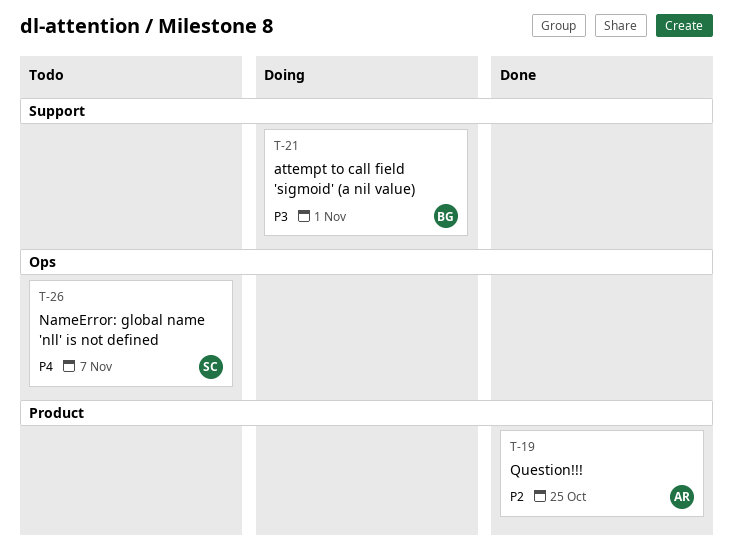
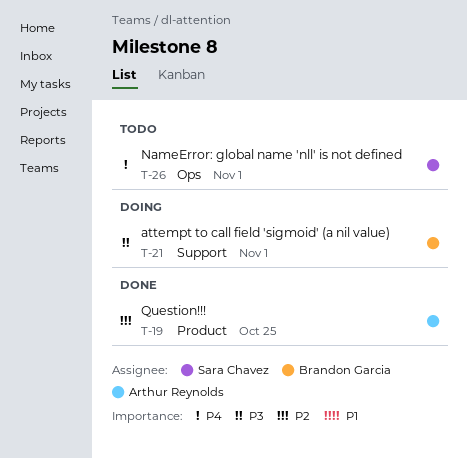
T-26, due: Nov 7 -> Nov 1

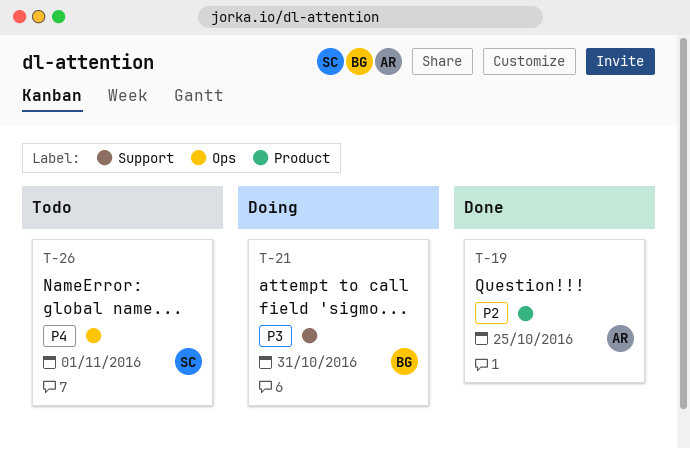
T-21, due: Nov 1 -> Oct 31

